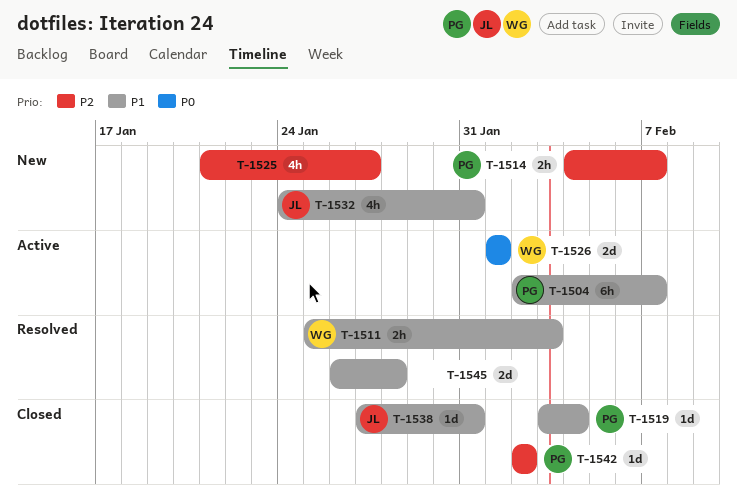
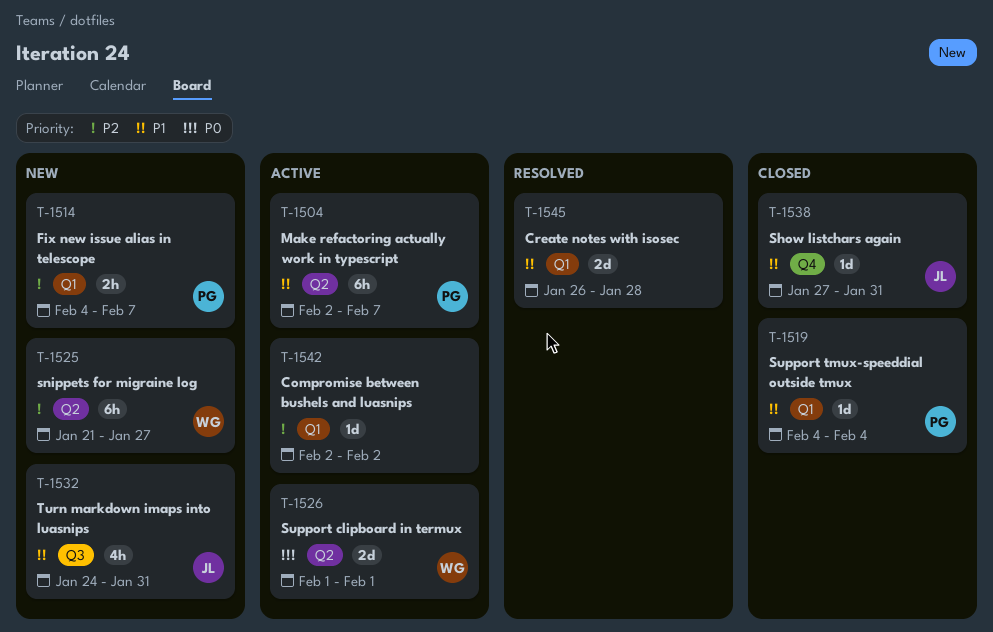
T-1511: present -> none
T-1519, start: Feb 3 -> Feb 4
T-1525, owner: none -> WG
T-1525, estimate: 4h -> 6h
T-1542, status: Closed -> Active
T-1542, owner: PG -> none

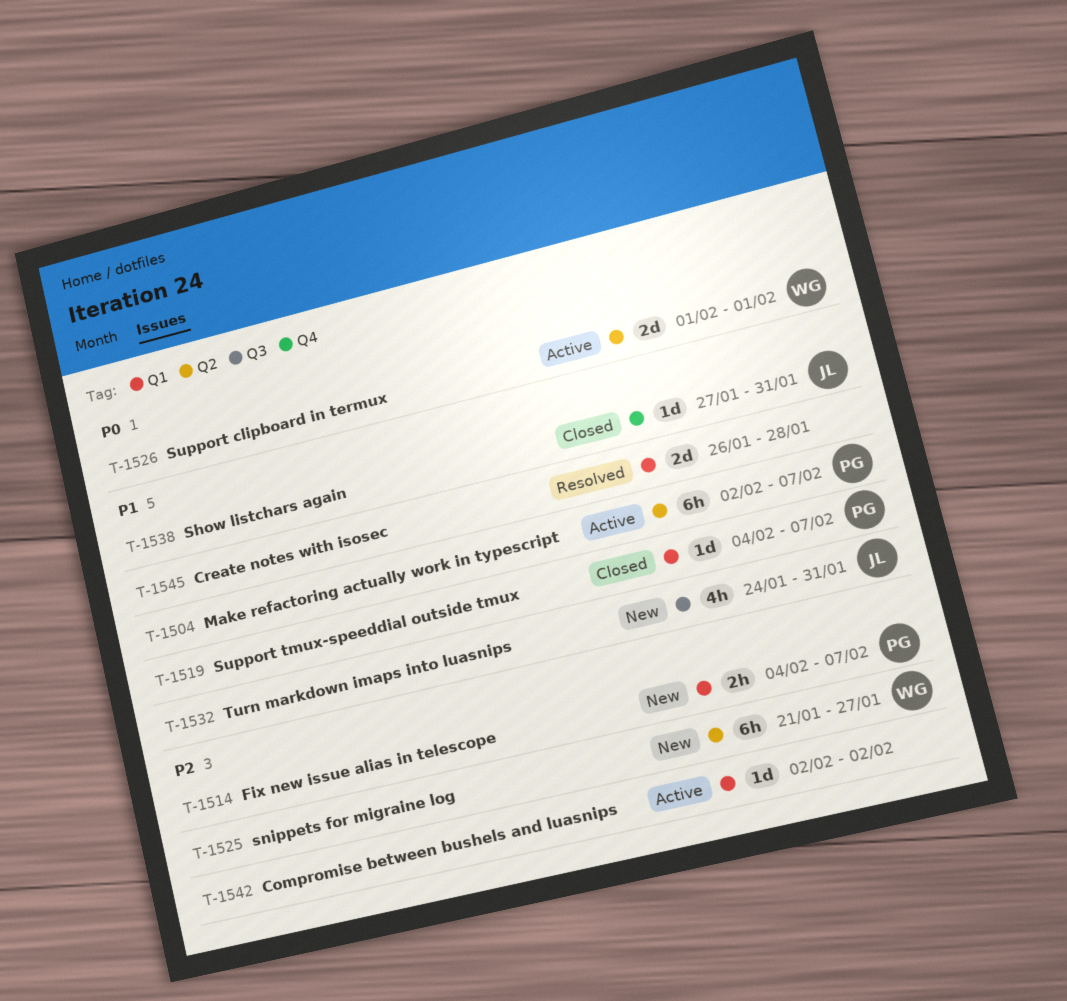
T-1519, due: Feb 4 -> Feb 7

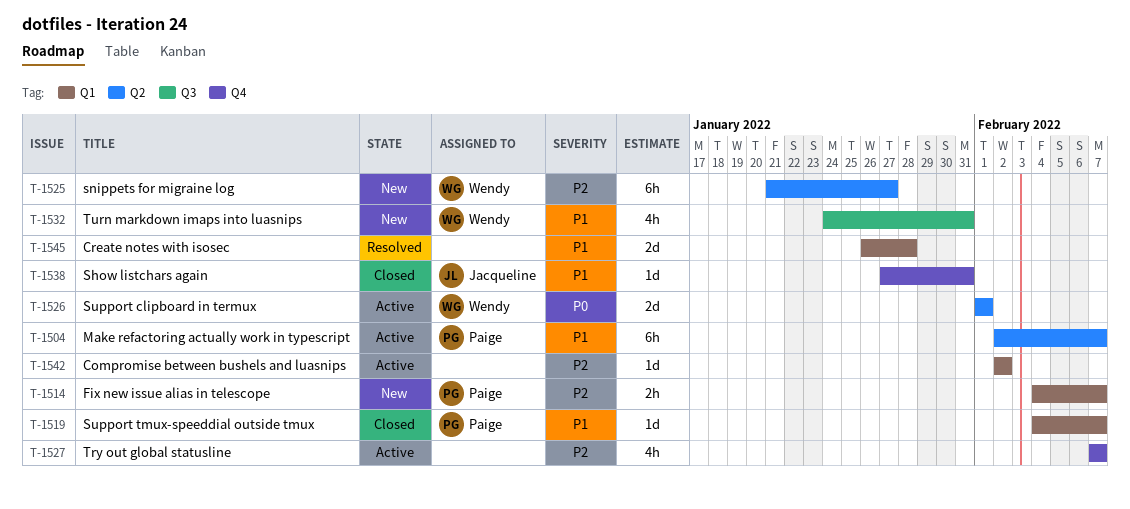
T-1527: none -> present
T-1532, owner: Jacqueline -> Wendy

